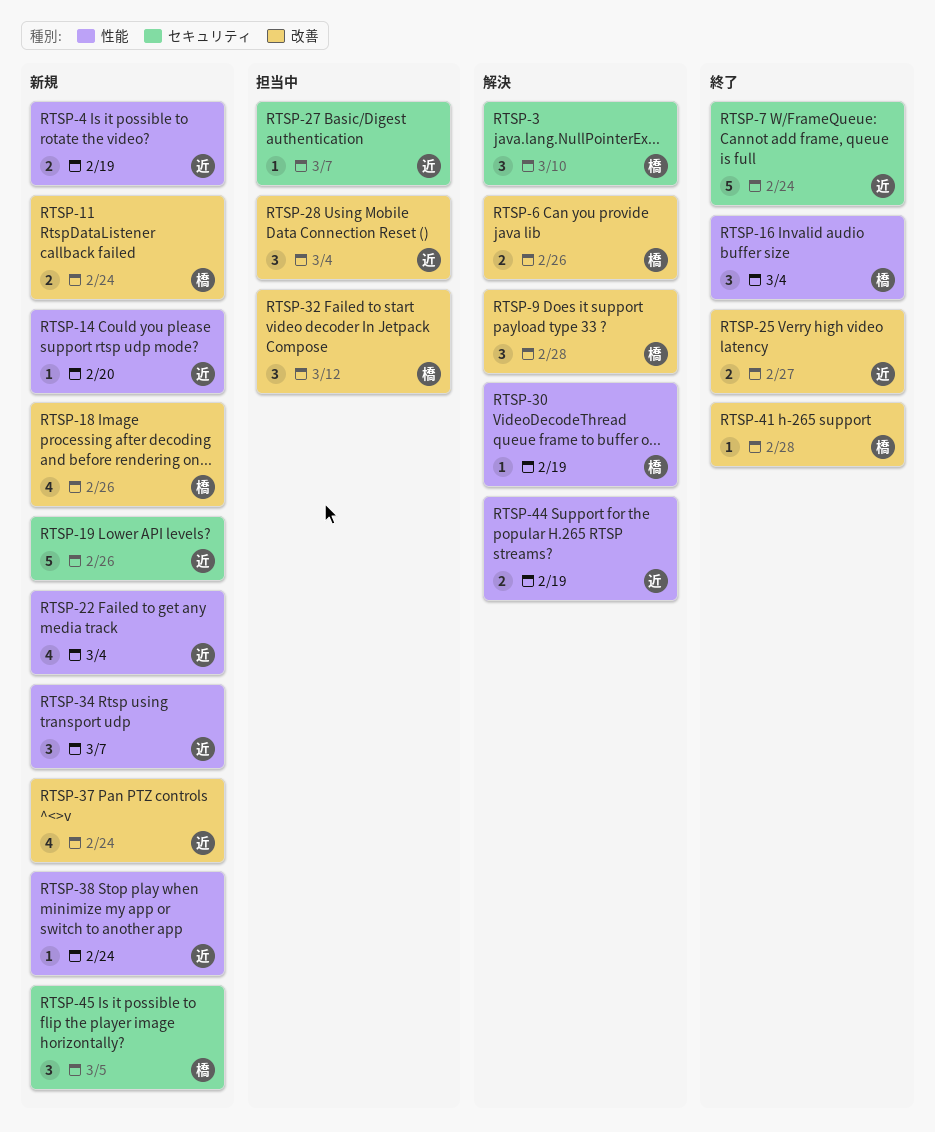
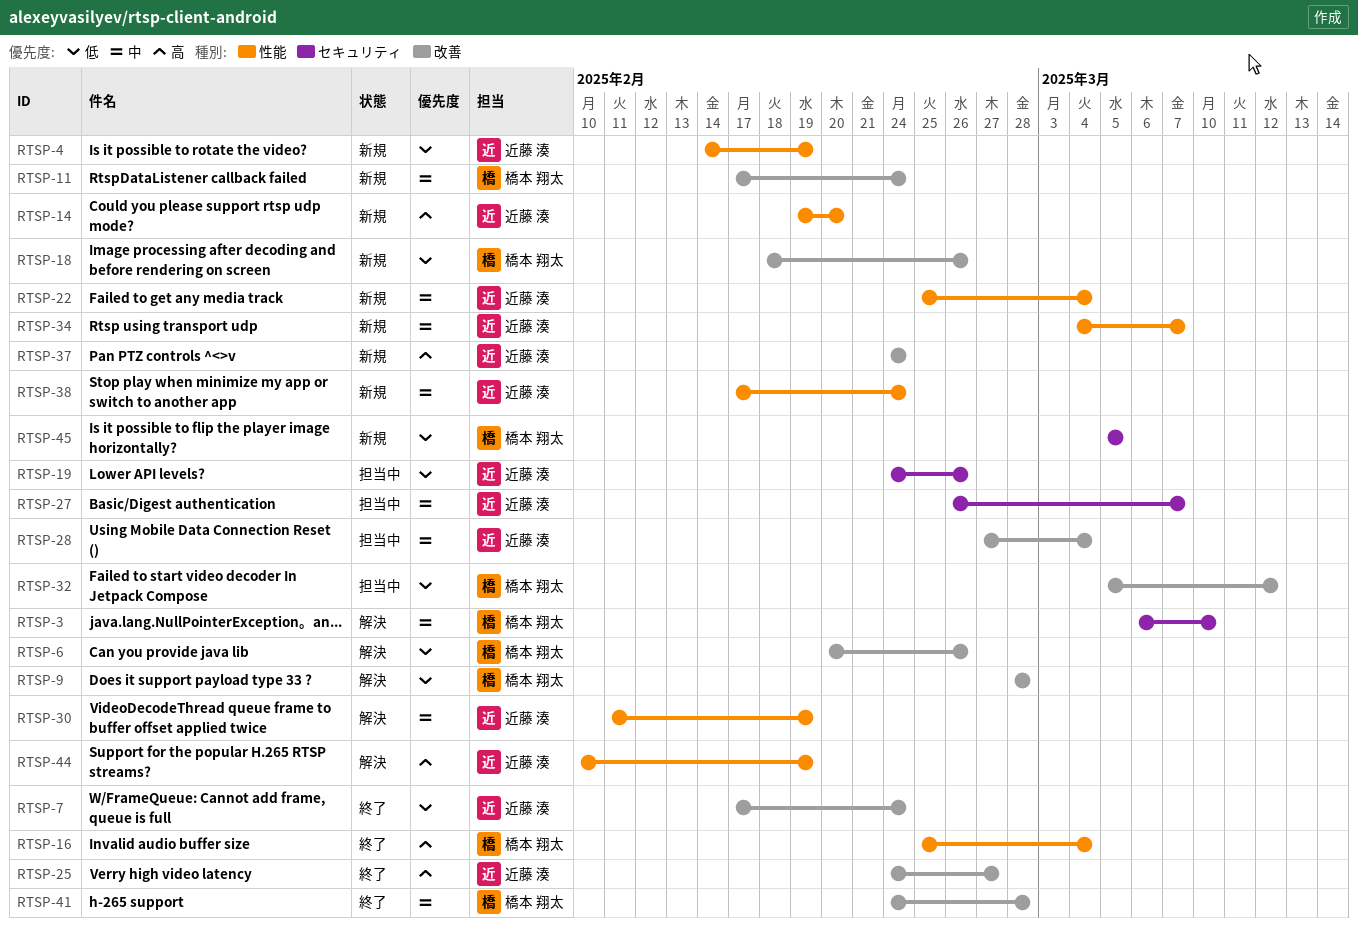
RTSP-7, label: セキュリティ -> 改善
RTSP-19, status: 新規 -> 担当中
RTSP-30, owner: 橋本 翔太 -> 近藤 湊

